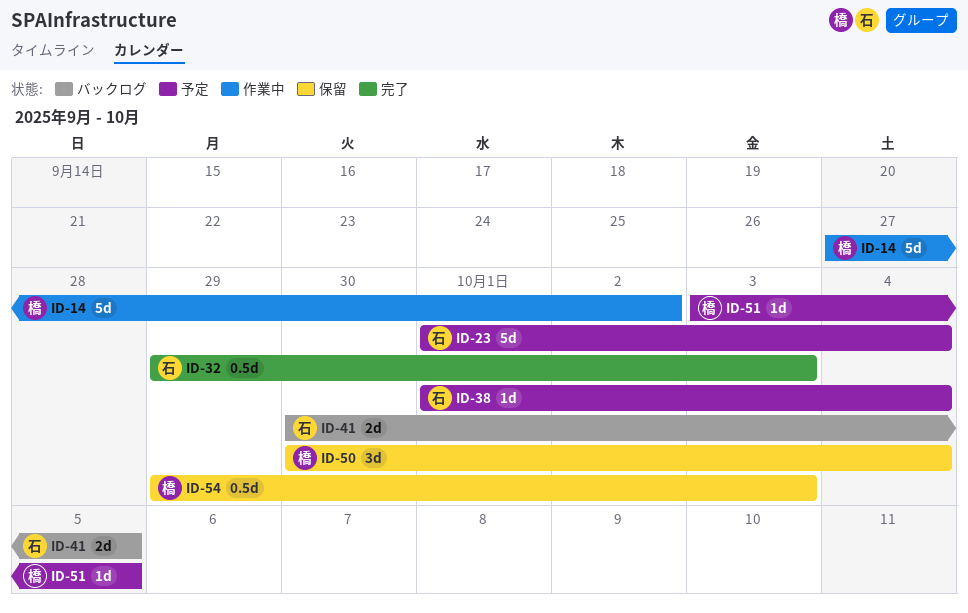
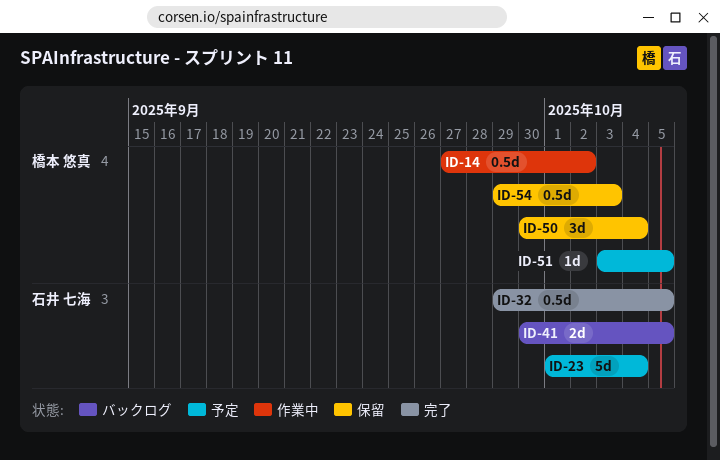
ID-14, estimate: 5d -> 0.5d
ID-32, due: Oct 3 -> Oct 5
ID-38: present -> none

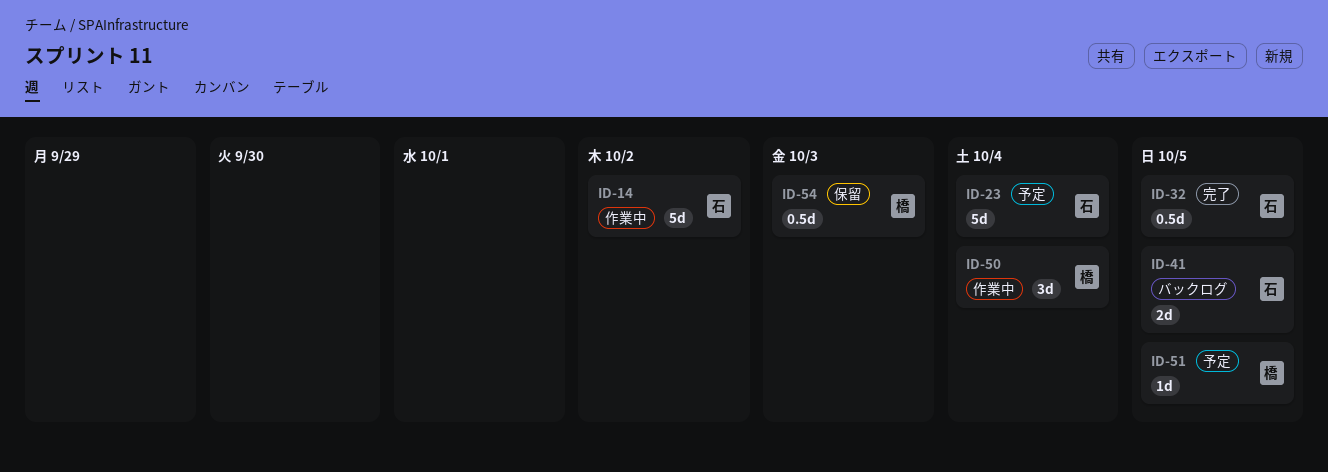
ID-14, owner: 橋本 悠真 -> 石井 七海
ID-14, estimate: 0.5d -> 5d
ID-50, status: 保留 -> 作業中

